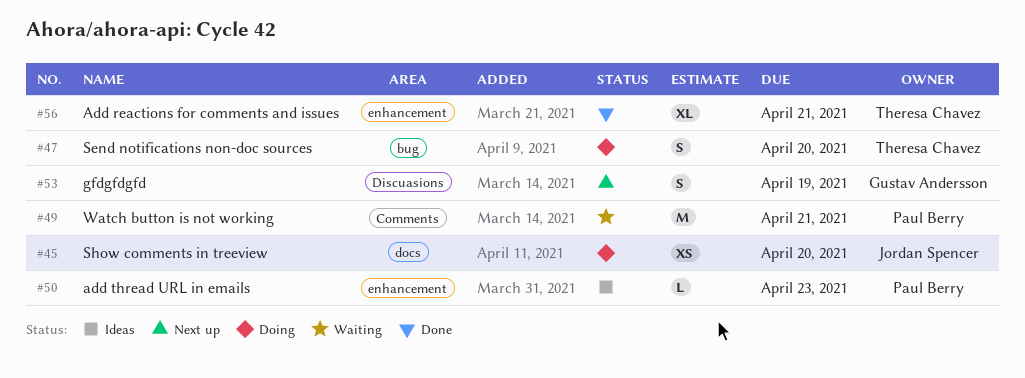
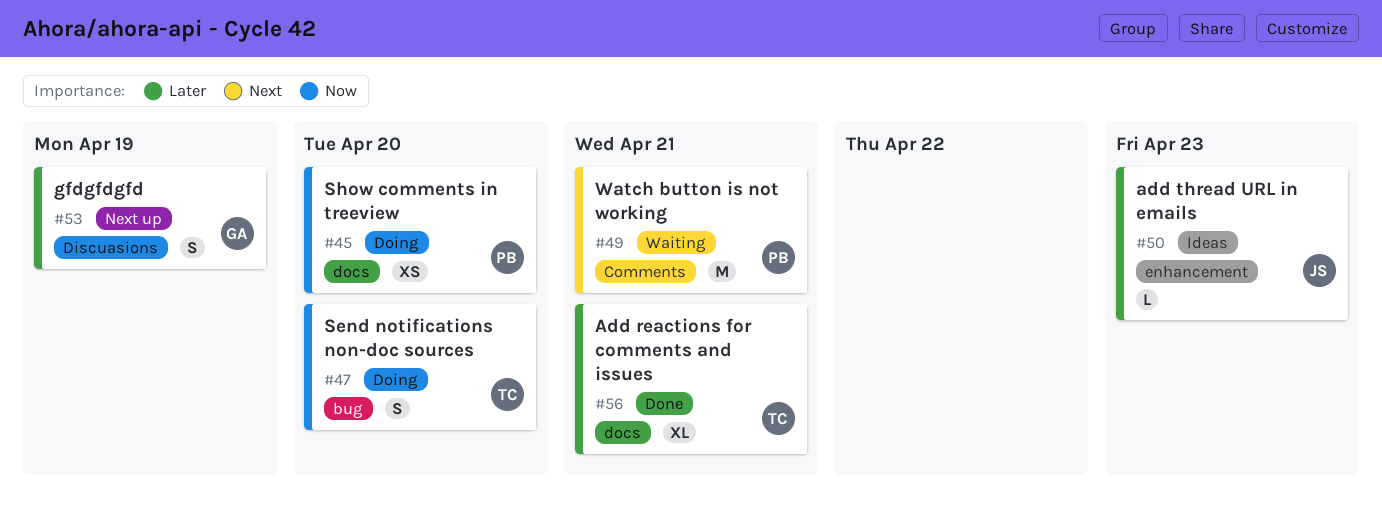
#45, owner: Jordan Spencer -> Paul Berry
#50, owner: Paul Berry -> Jordan Spencer
#56, label: enhancement -> docs

